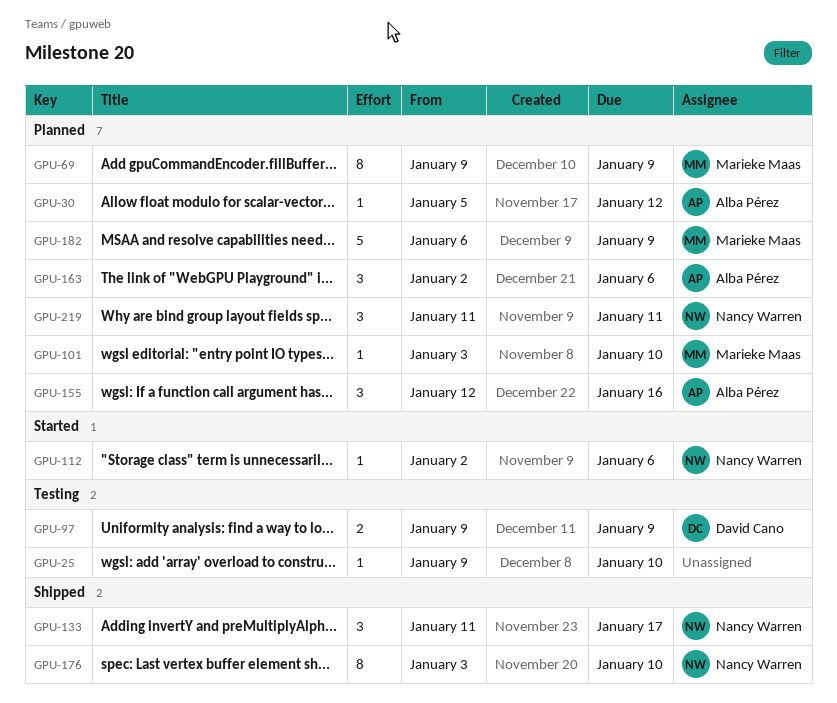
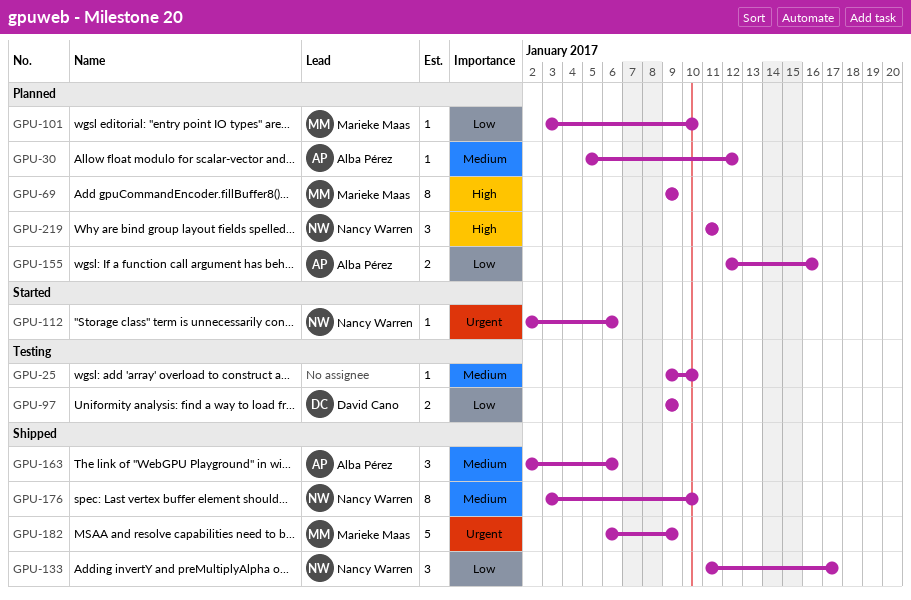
GPU-155, estimate: 3 -> 2
GPU-163, status: Planned -> Shipped
GPU-182, status: Planned -> Shipped

